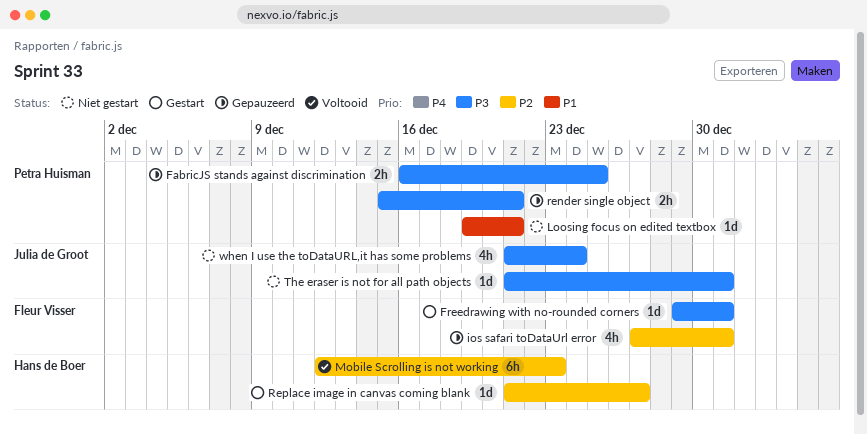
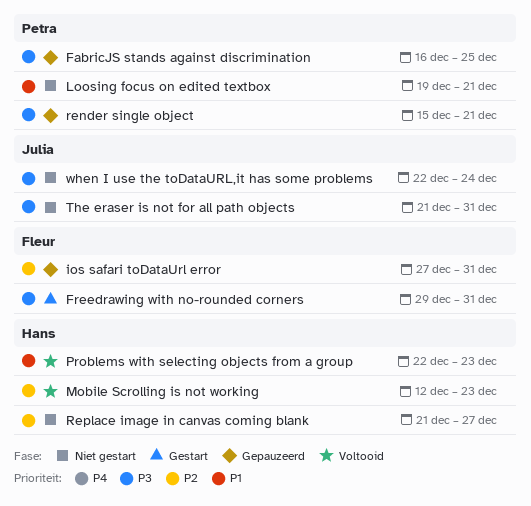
Problems with selecting objects from a group: none -> present
Replace image in canvas coming blank, status: Gestart -> Niet gestart
when I use the toDataURL,it has some problems, start: Dec 21 -> Dec 22

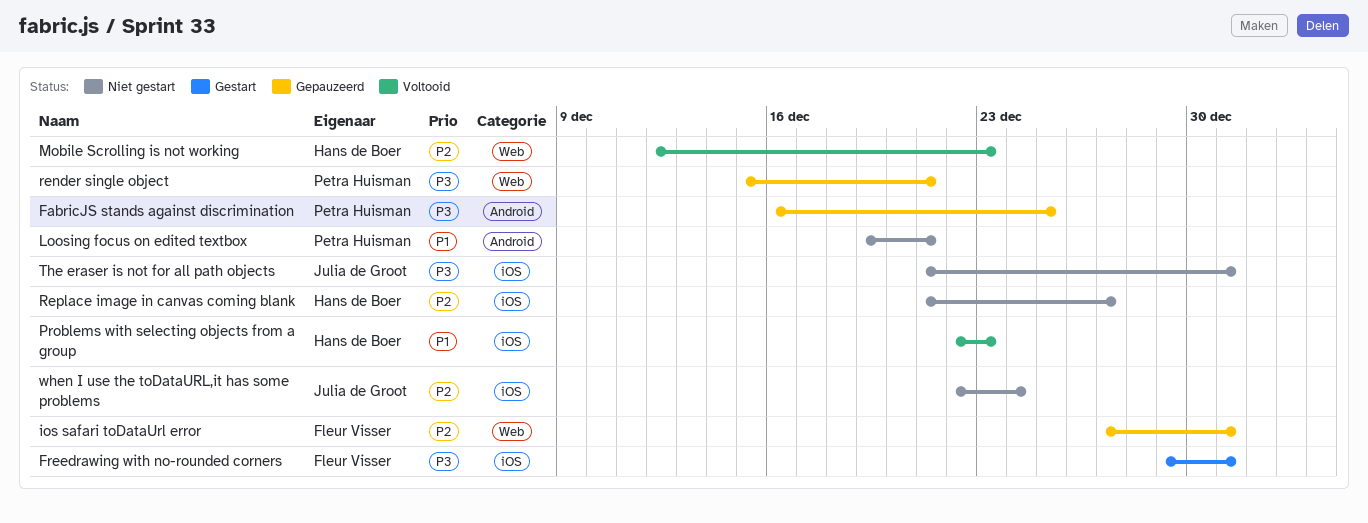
when I use the toDataURL,it has some problems, priority: P3 -> P2

